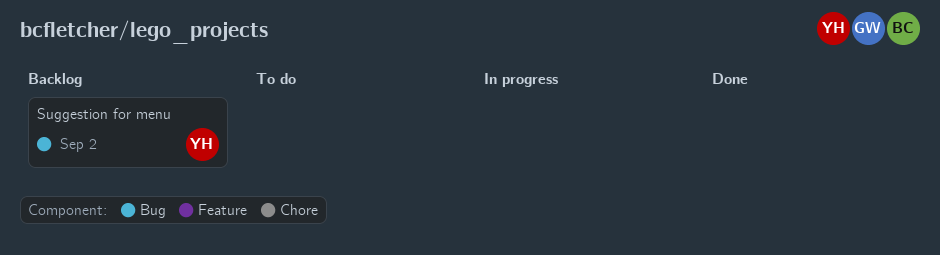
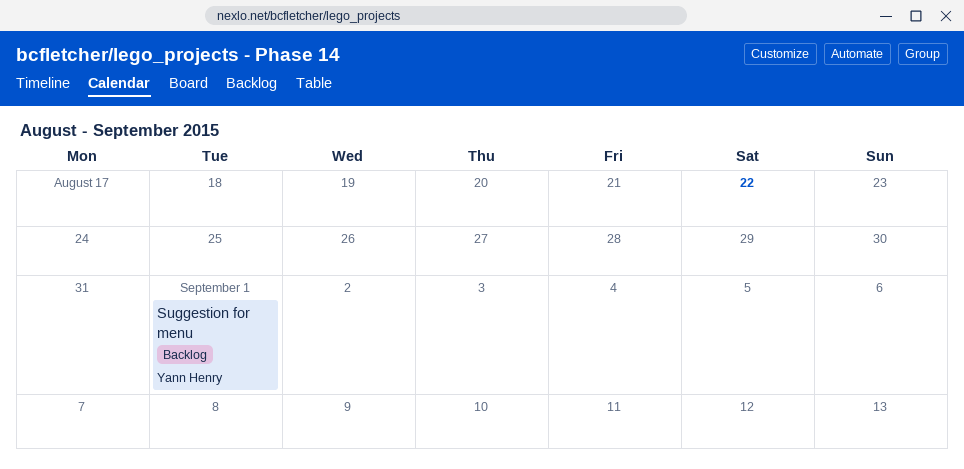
Suggestion for menu, due: Sep 2 -> Sep 1

